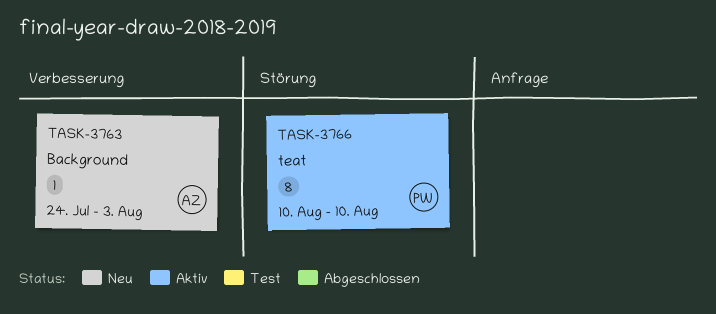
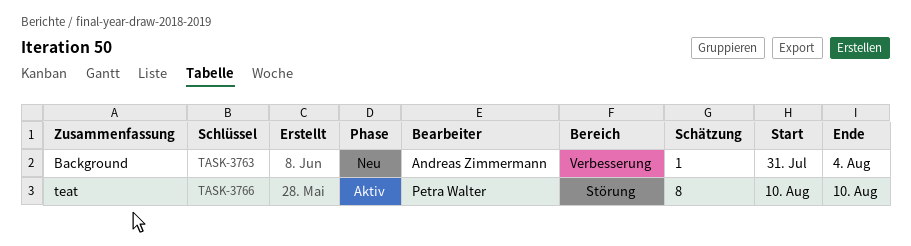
TASK-3763, start: Jul 24 -> Jul 31
TASK-3763, due: Aug 3 -> Aug 4

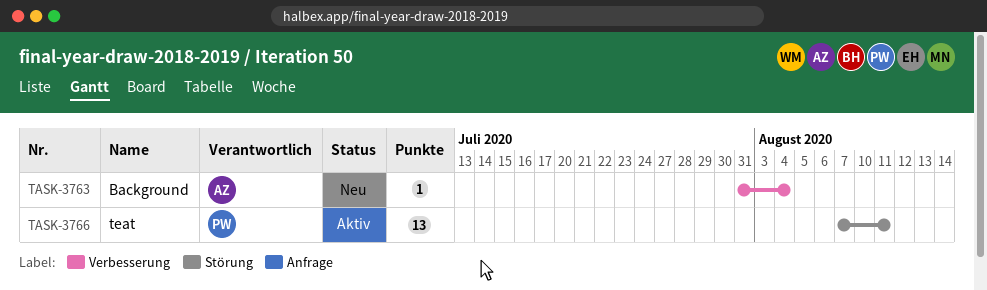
TASK-3766, estimate: 8 -> 13
TASK-3766, start: Aug 10 -> Aug 7
TASK-3766, due: Aug 10 -> Aug 11

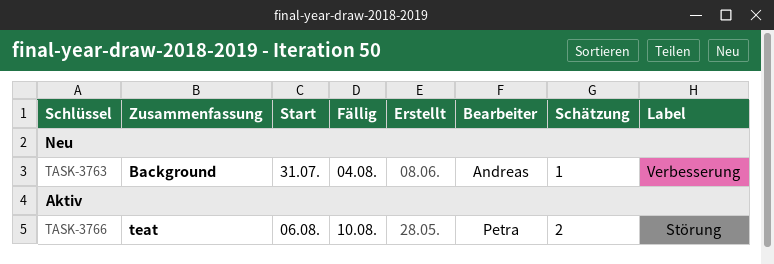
TASK-3766, estimate: 13 -> 2
TASK-3766, start: Aug 7 -> Aug 6
TASK-3766, due: Aug 11 -> Aug 10

